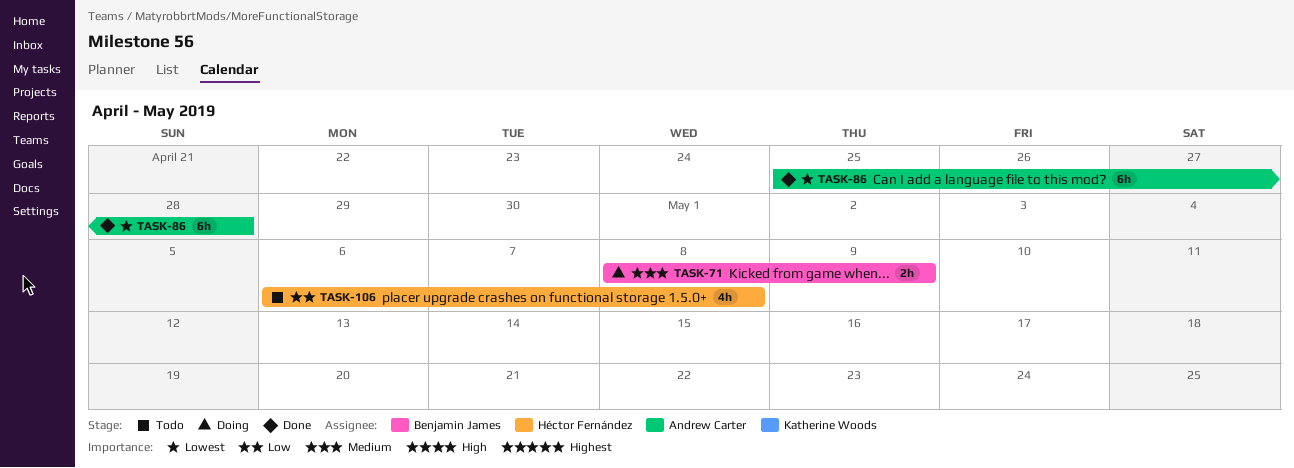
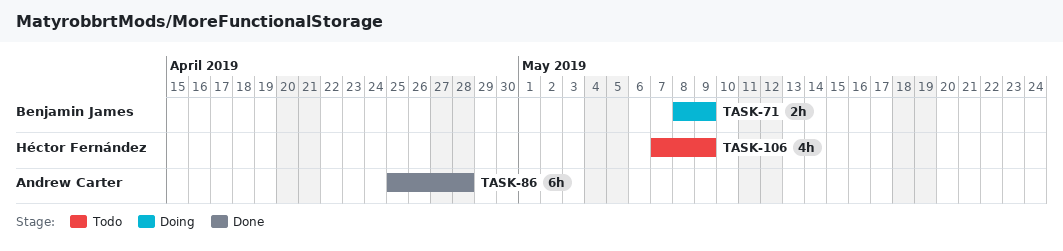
TASK-106, start: May 6 -> May 7
TASK-106, due: May 8 -> May 9

